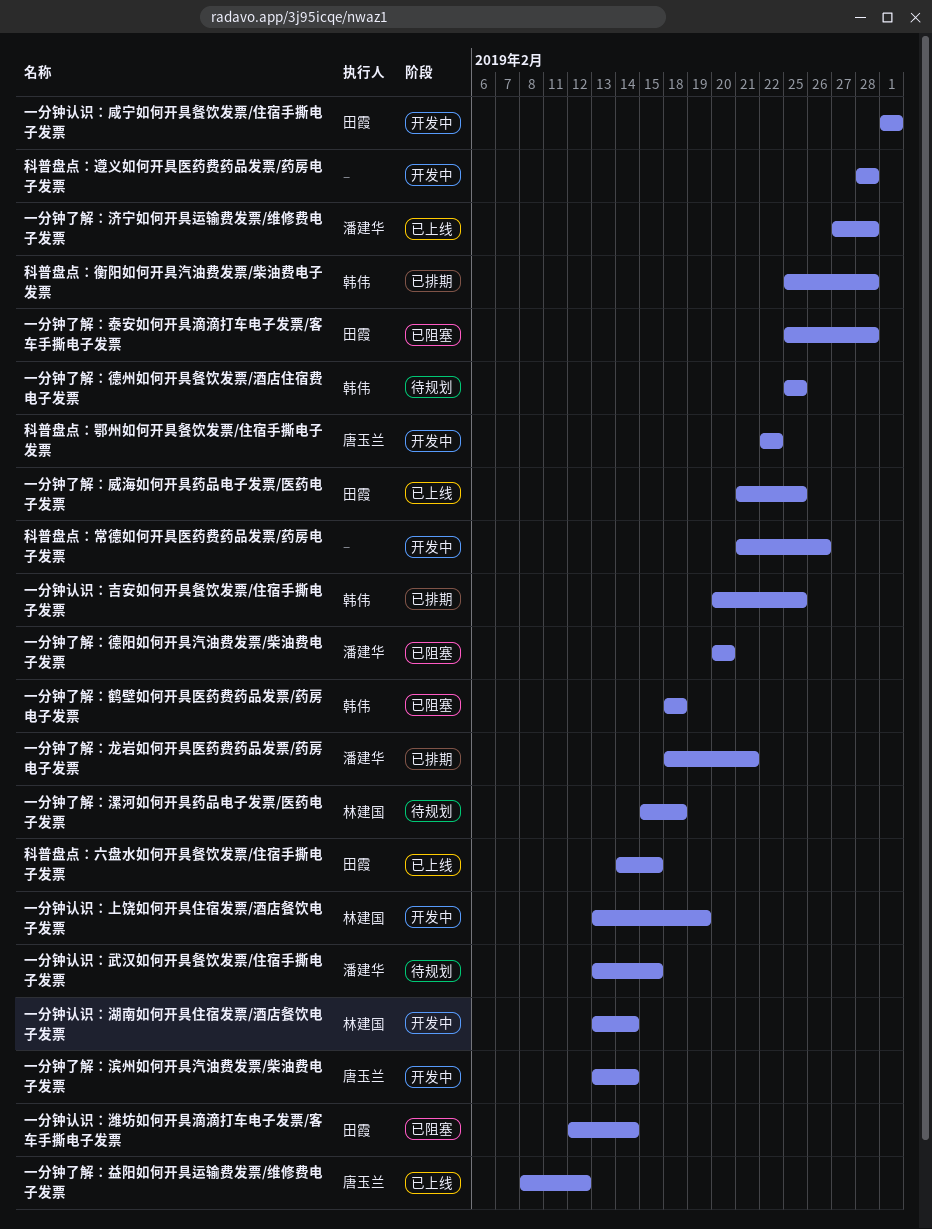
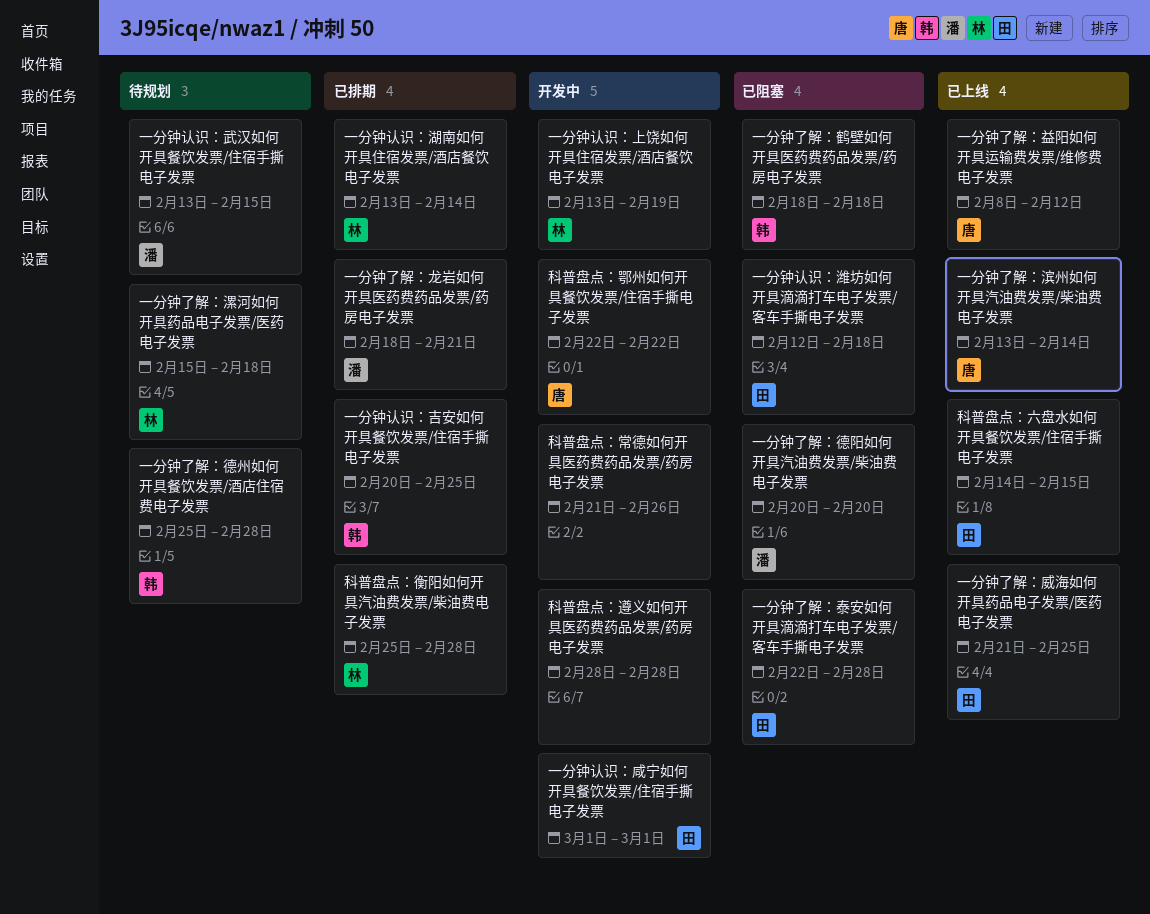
一分钟了解：德州如何开具餐饮发票/酒店住宿费电子发票, due: Feb 25 -> Feb 28
一分钟了解：泰安如何开具滴滴打车电子发票/客车手撕电子发票, start: Feb 25 -> Feb 22
一分钟了解：济宁如何开具运输费发票/维修费电子发票: present -> none
一分钟了解：滨州如何开具汽油费发票/柴油费电子发票, status: 开发中 -> 已上线
一分钟认识：湖南如何开具住宿发票/酒店餐饮电子发票, status: 开发中 -> 已排期
一分钟认识：潍坊如何开具滴滴打车电子发票/客车手撕电子发票, due: Feb 14 -> Feb 18
科普盘点：衡阳如何开具汽油费发票/柴油费电子发票, owner: 韩伟 -> 林建国

